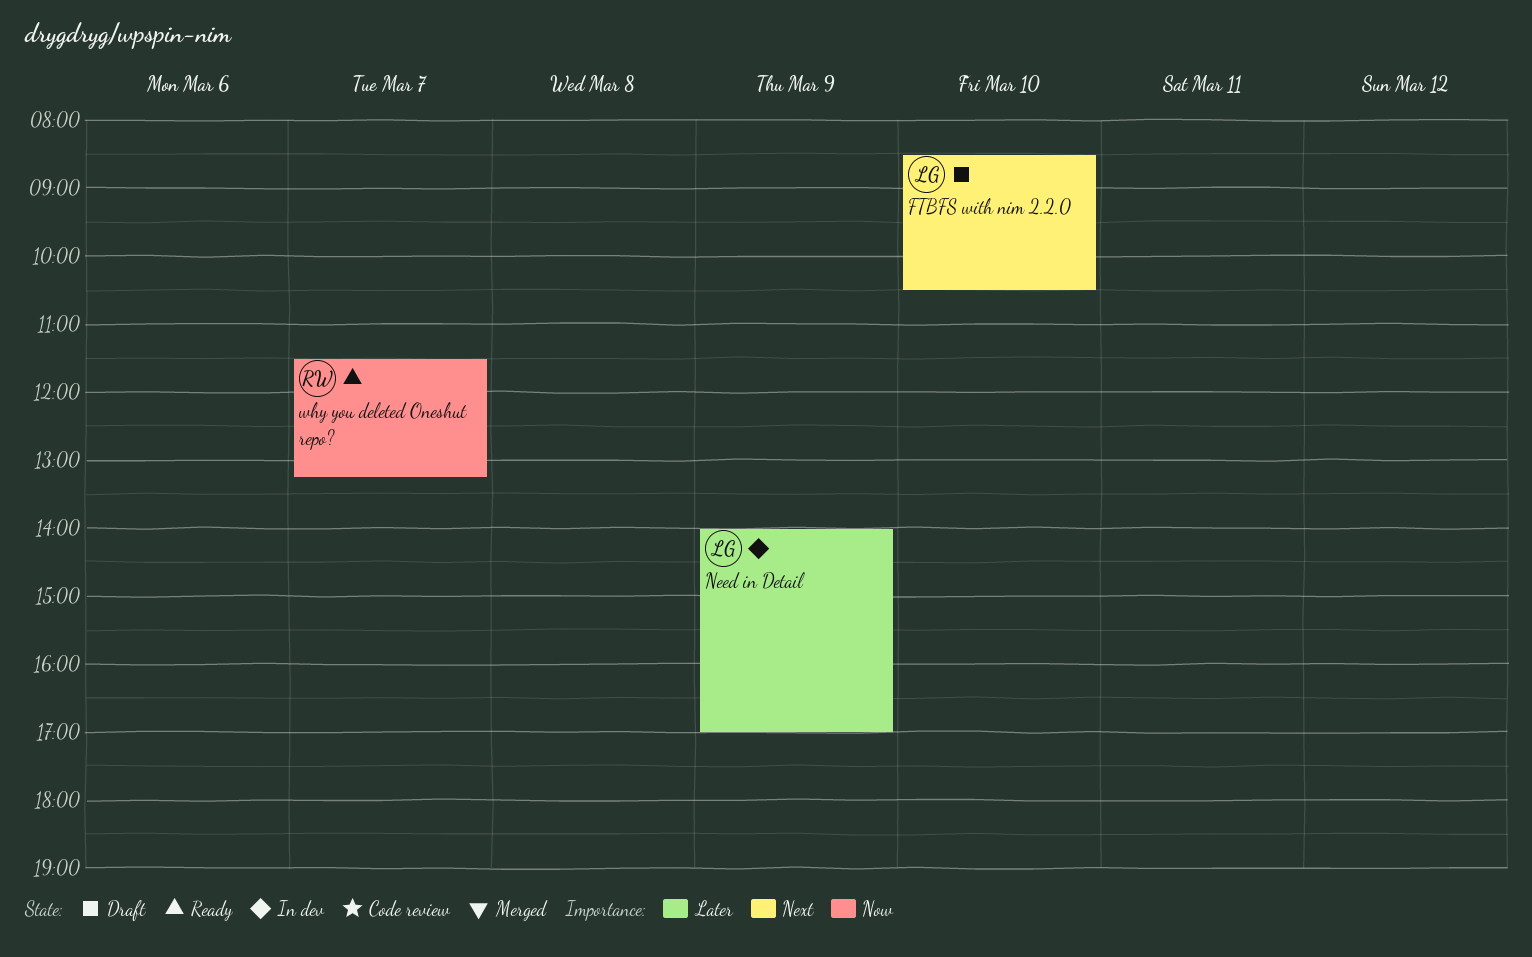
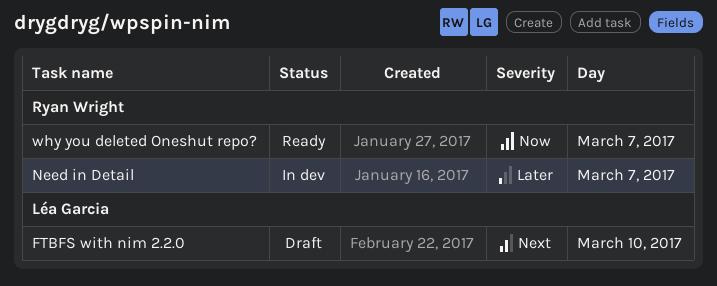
Need in Detail, owner: Léa Garcia -> Ryan Wright
Need in Detail, day: Mar 9 -> Mar 7

